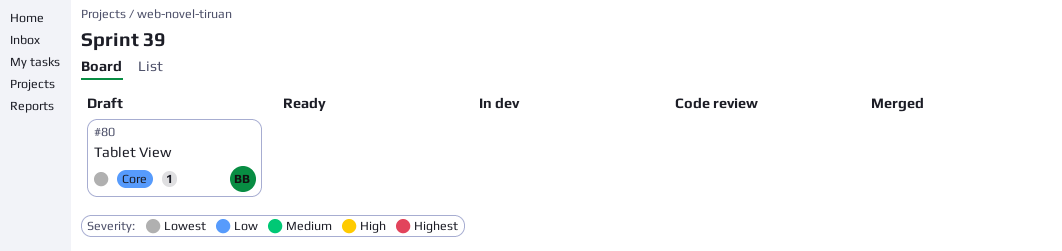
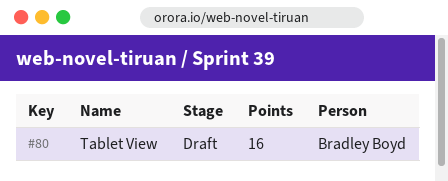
#80, estimate: 1 -> 16

